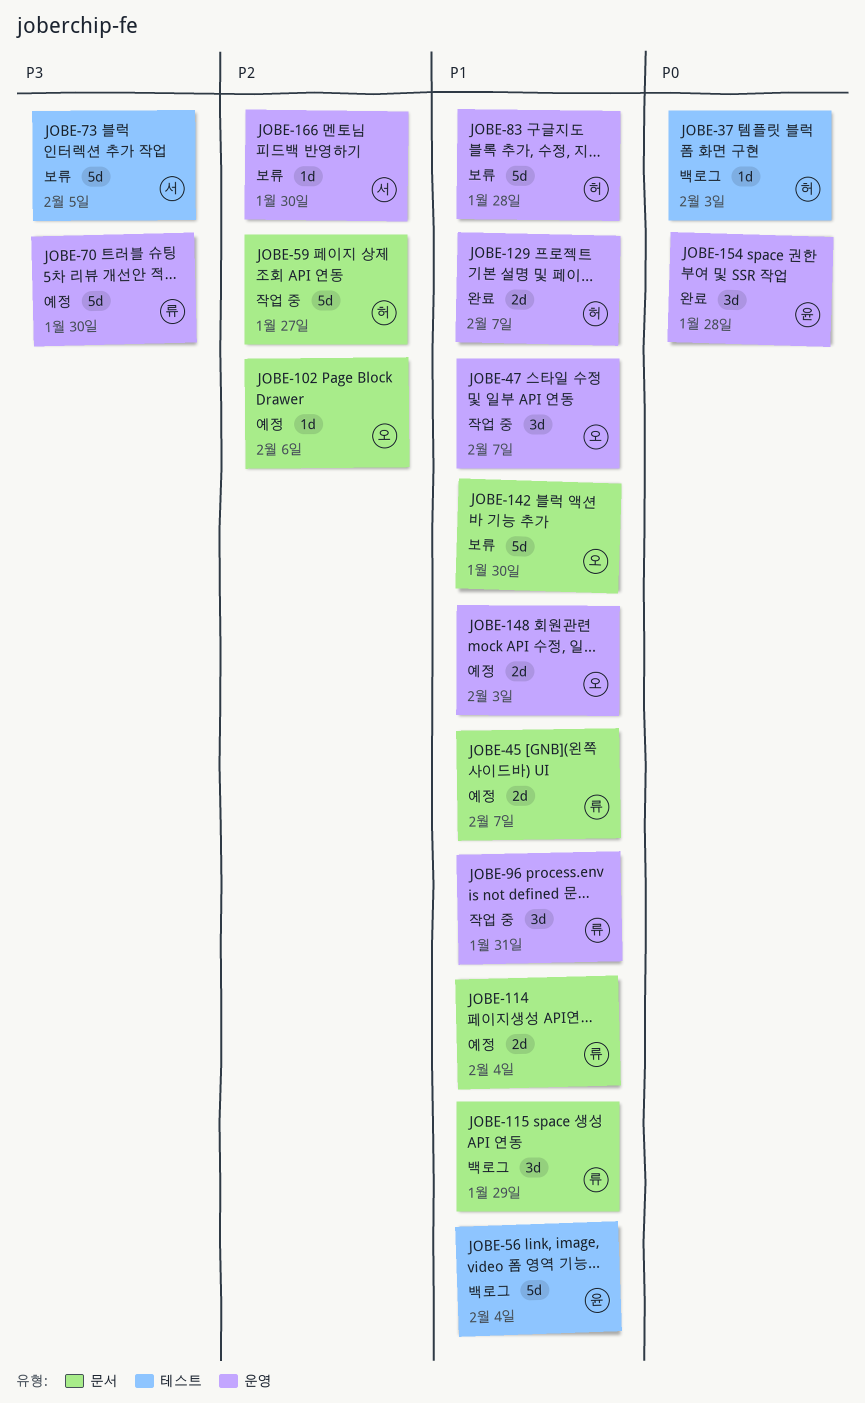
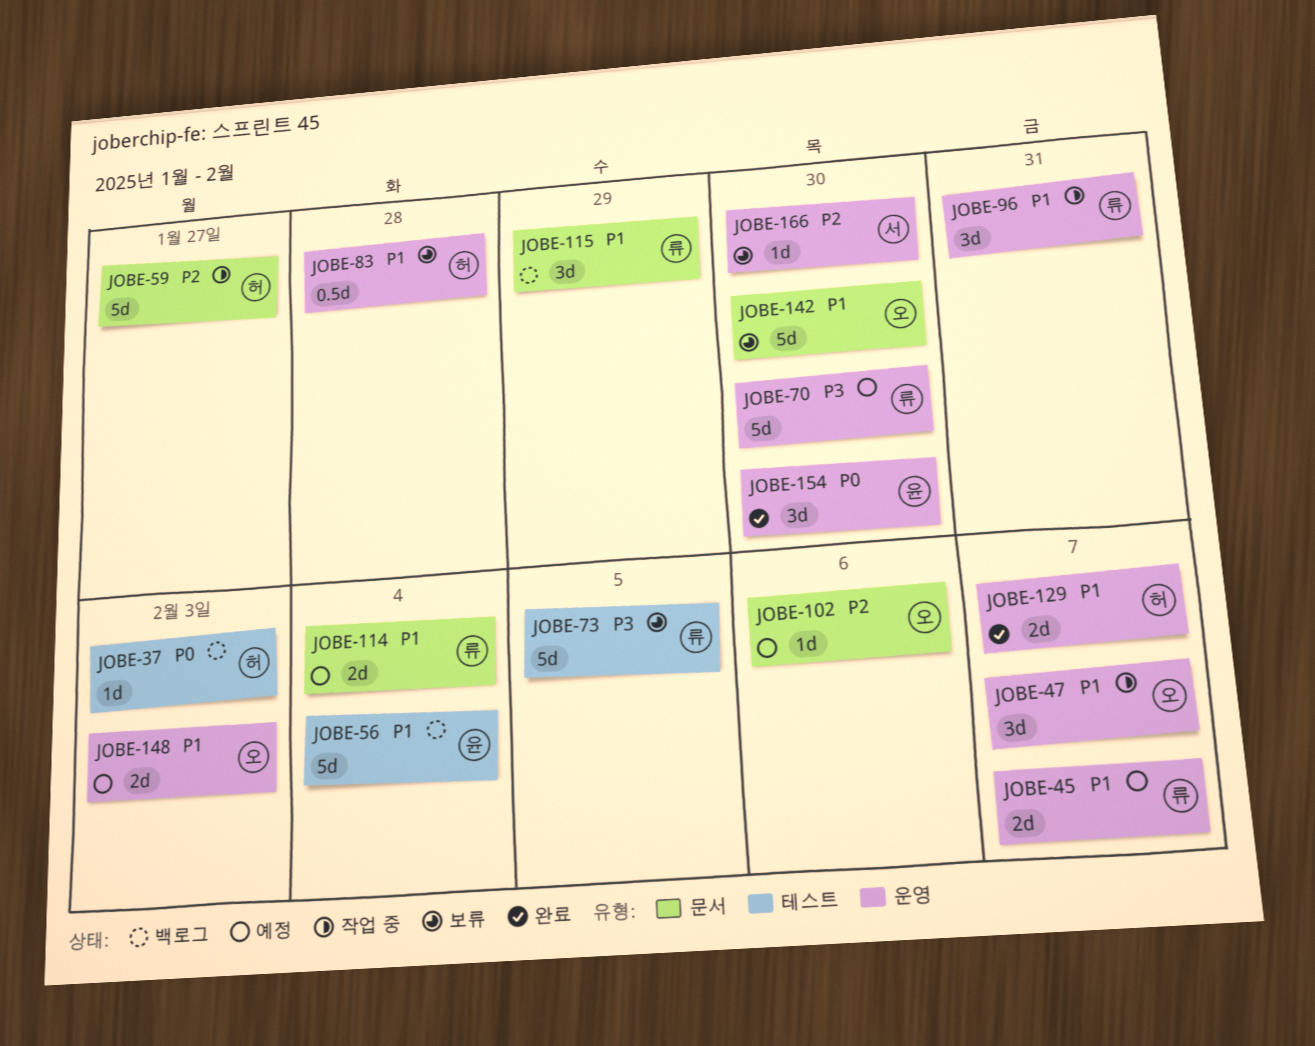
JOBE-45, label: 문서 -> 운영
JOBE-73, owner: 서 -> 류
JOBE-83, estimate: 5d -> 0.5d
JOBE-154, due: Jan 28 -> Jan 30

